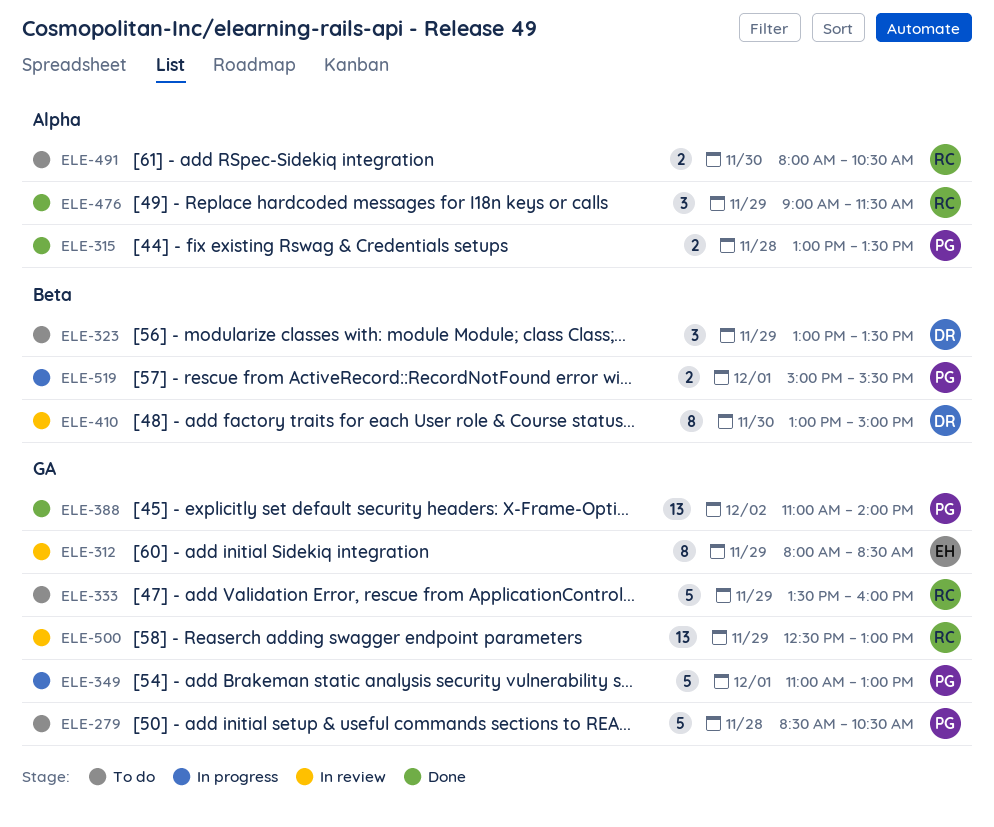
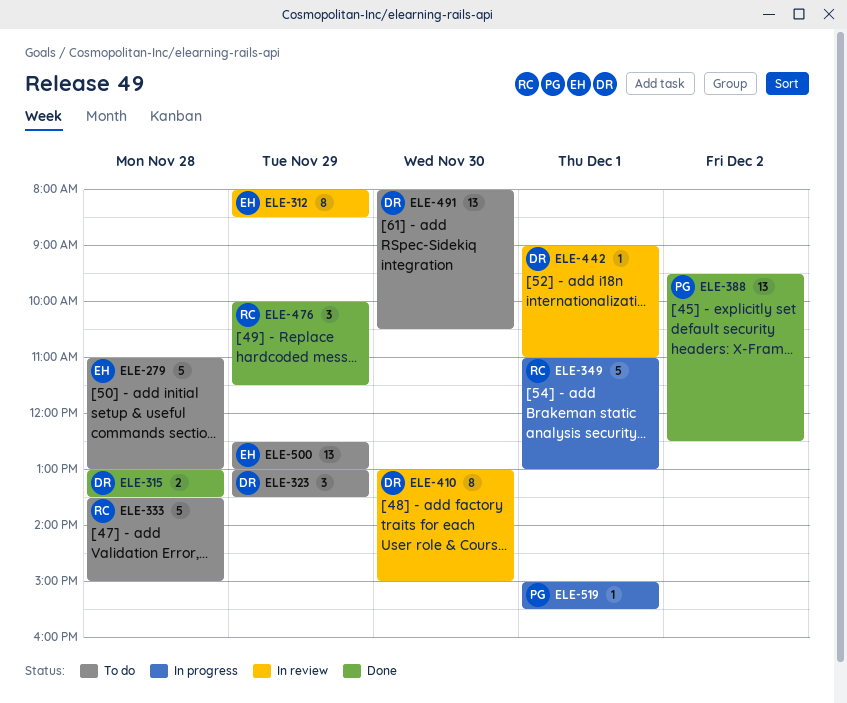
ELE-279, owner: PG -> EH
ELE-279, begins: 08:30 -> 11:00
ELE-279, ends: 10:30 -> 13:00
ELE-315, owner: PG -> DR
ELE-333, day: Nov 29 -> Nov 28
ELE-333, ends: 16:00 -> 15:00
ELE-349, owner: PG -> RC
ELE-388, begins: 11:00 -> 09:30
ELE-388, ends: 14:00 -> 12:30
ELE-442: none -> present
ELE-476, begins: 09:00 -> 10:00
ELE-491, owner: RC -> DR
ELE-491, estimate: 2 -> 13
ELE-500, status: In review -> To do
ELE-500, owner: RC -> EH
ELE-519, estimate: 2 -> 1

